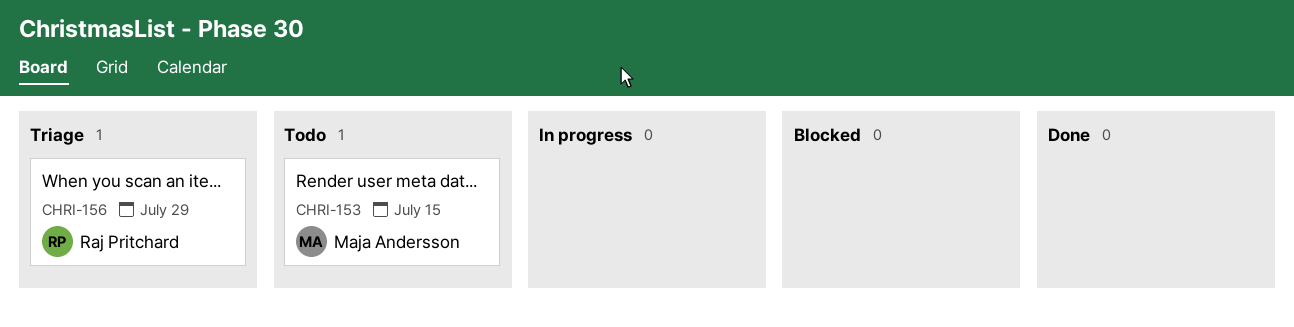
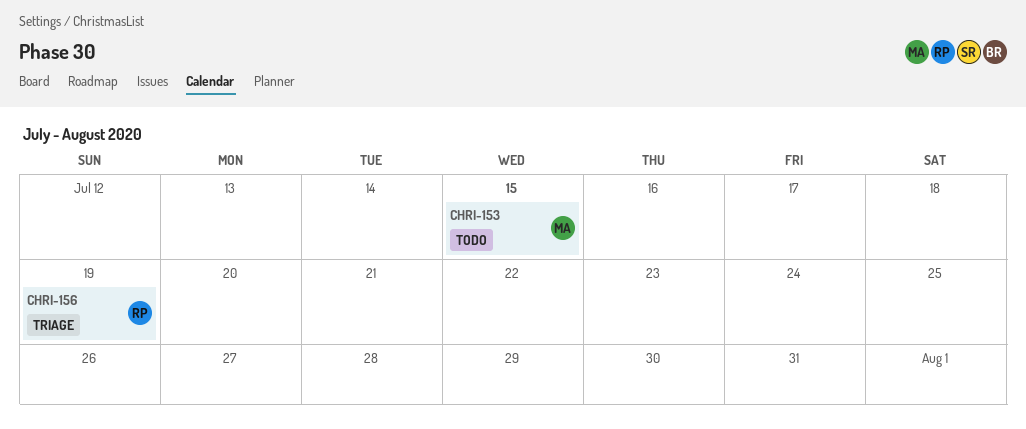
CHRI-156, due: Jul 29 -> Jul 19

